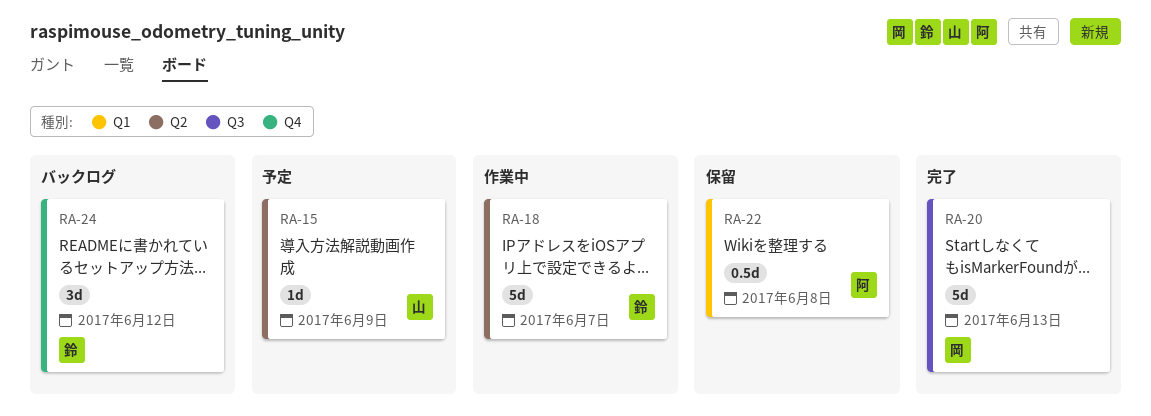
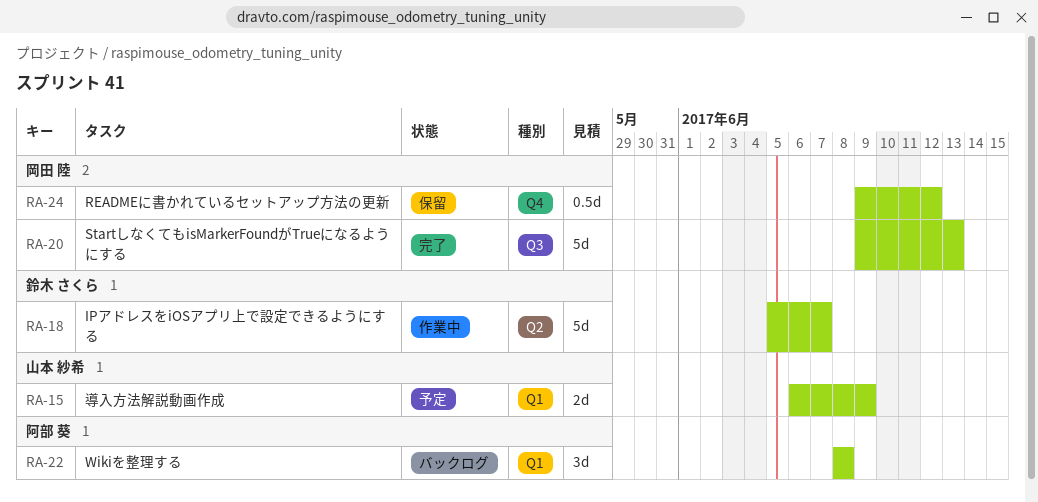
RA-15, label: Q2 -> Q1
RA-15, estimate: 1d -> 2d
RA-22, status: 保留 -> バックログ
RA-22, estimate: 0.5d -> 3d
RA-24, status: バックログ -> 保留
RA-24, owner: 鈴木 さくら -> 岡田 陸
RA-24, estimate: 3d -> 0.5d

